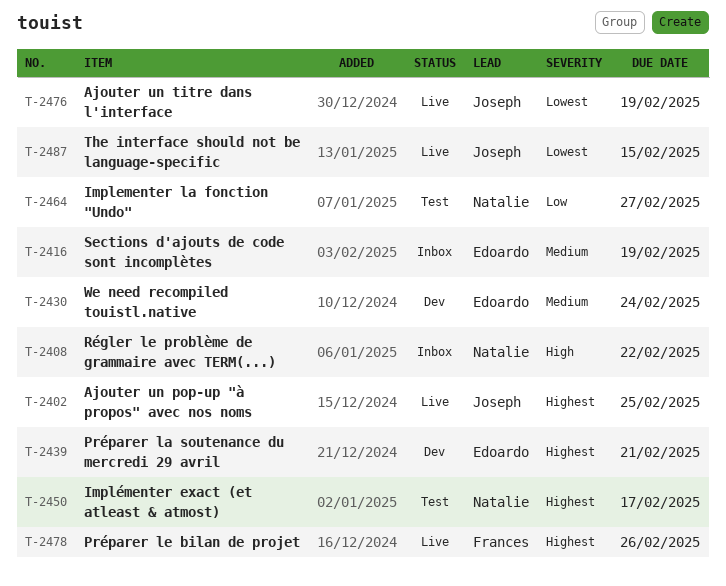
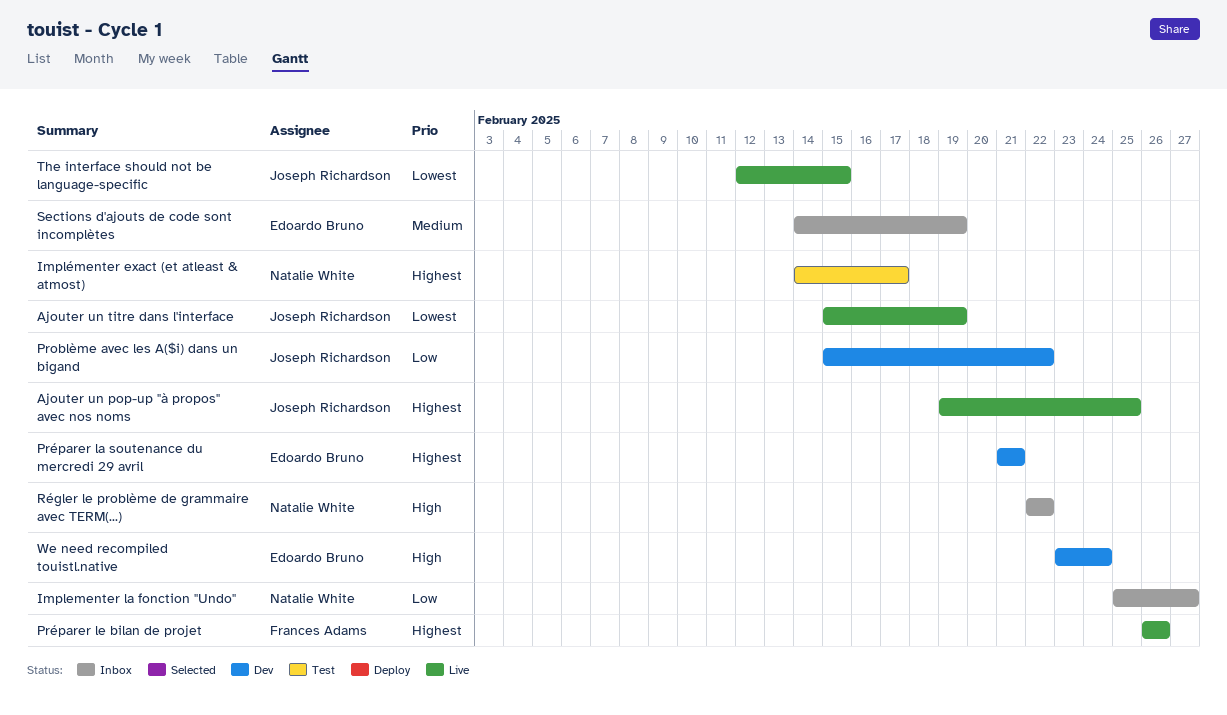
Implementer la fonction "Undo", status: Test -> Inbox
Problème avec les A($i) dans un bigand: none -> present
We need recompiled touistl.native, priority: Medium -> High

